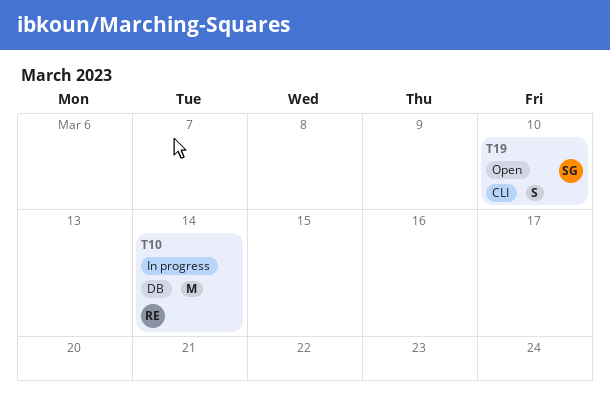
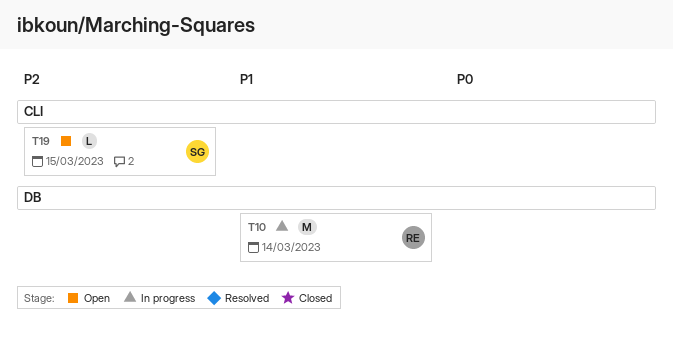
T19, estimate: S -> L
T19, due: Mar 10 -> Mar 15

